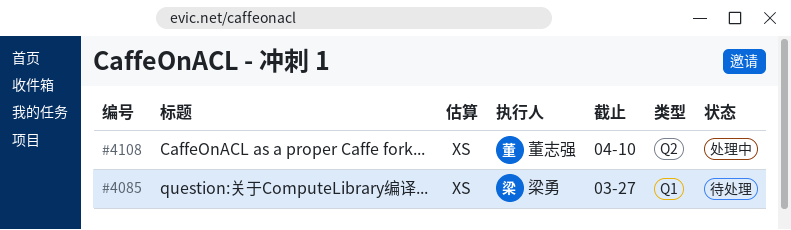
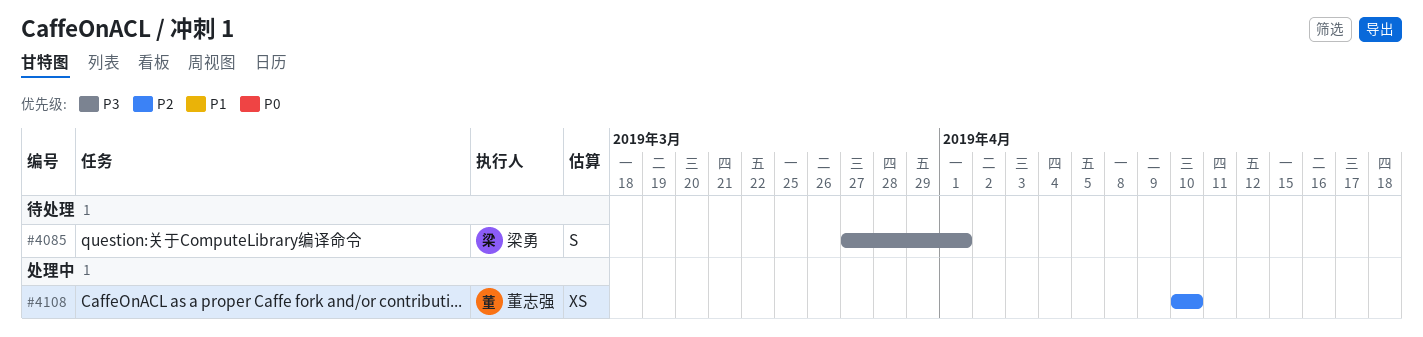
#4085, estimate: XS -> S
#4085, due: Mar 27 -> Apr 1

